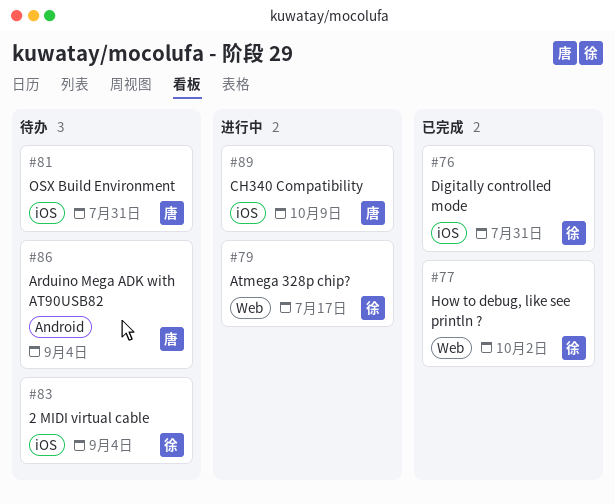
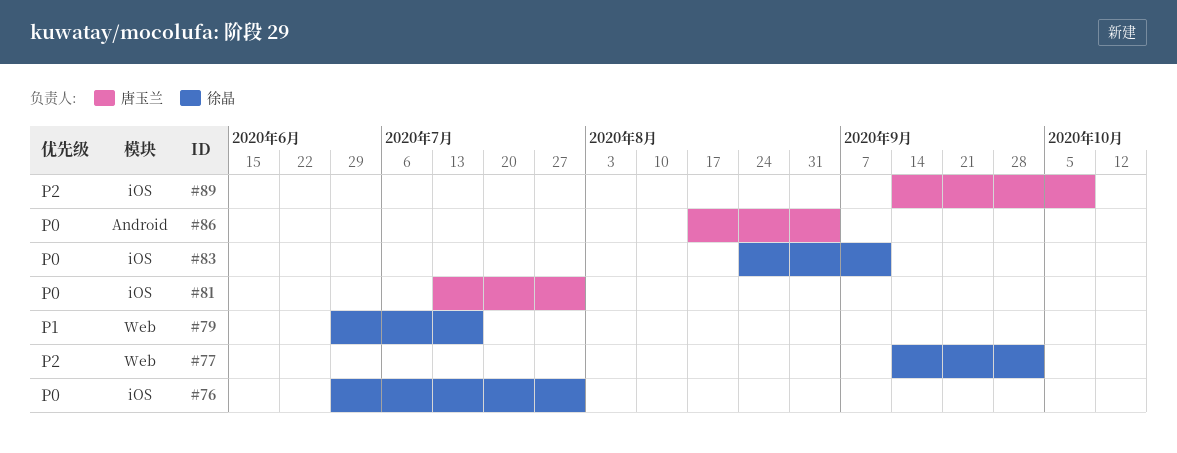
#83, due: Sep 4 -> Sep 11

